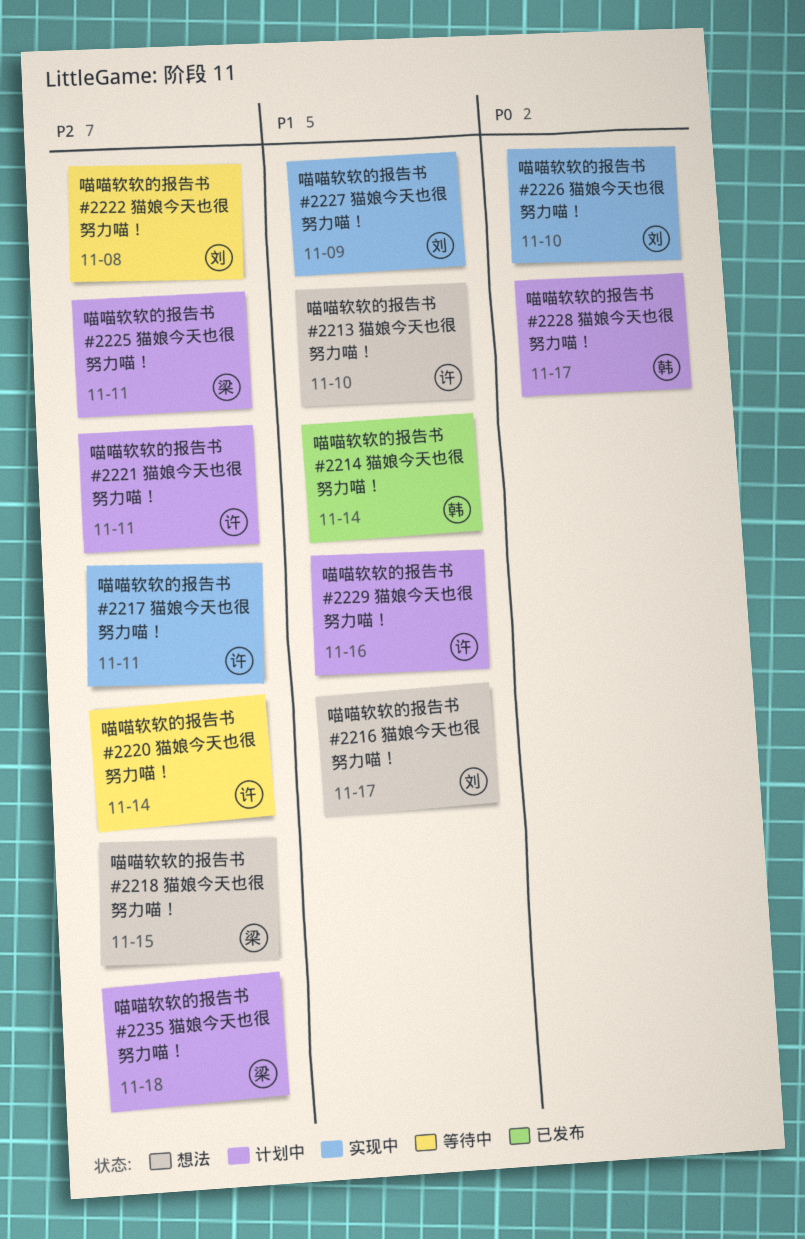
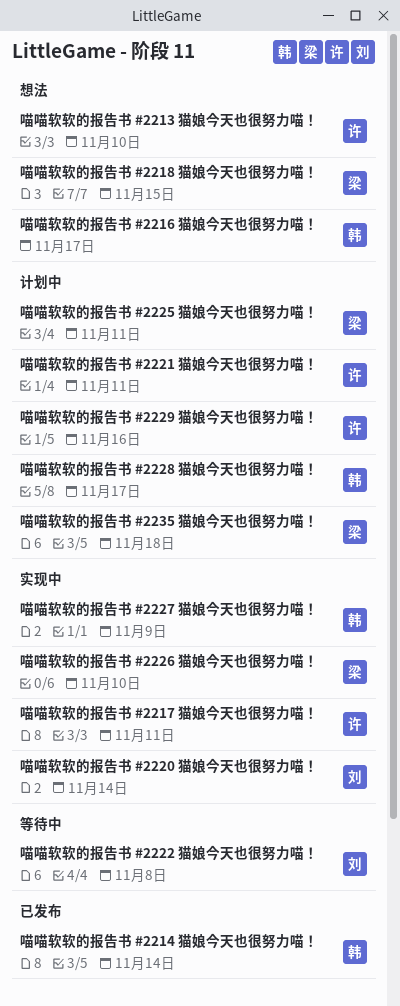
喵喵软软的报告书 #2216 猫娘今天也很努力喵！, owner: 刘 -> 韩
喵喵软软的报告书 #2220 猫娘今天也很努力喵！, status: 等待中 -> 实现中
喵喵软软的报告书 #2220 猫娘今天也很努力喵！, owner: 许 -> 刘
喵喵软软的报告书 #2226 猫娘今天也很努力喵！, owner: 刘 -> 梁
喵喵软软的报告书 #2227 猫娘今天也很努力喵！, owner: 刘 -> 韩

